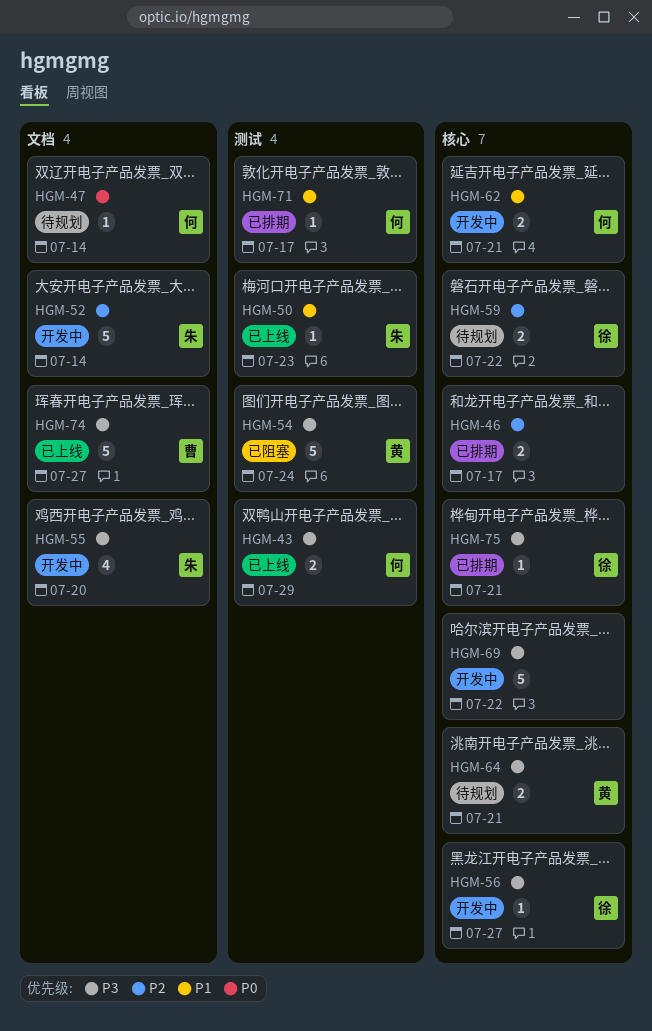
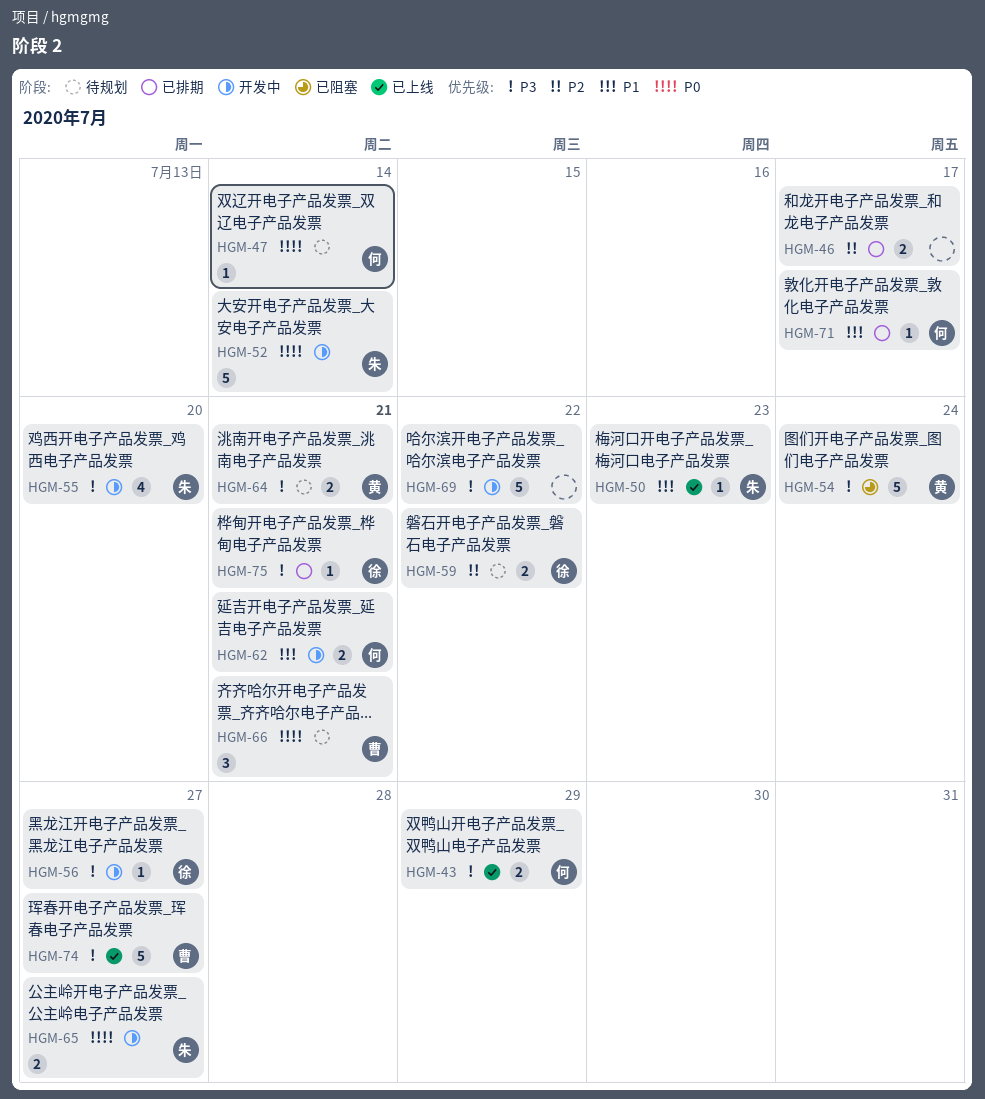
HGM-52, priority: P2 -> P0
HGM-65: none -> present
HGM-66: none -> present

